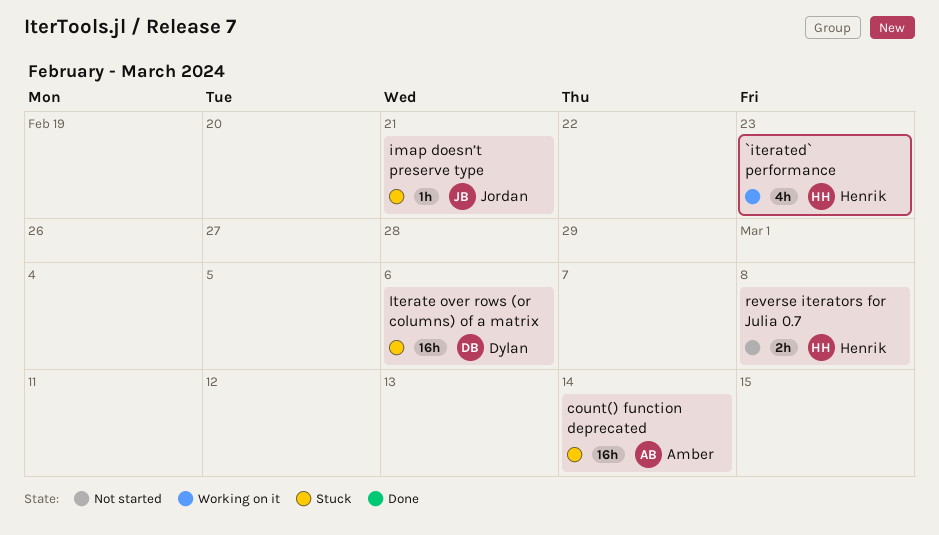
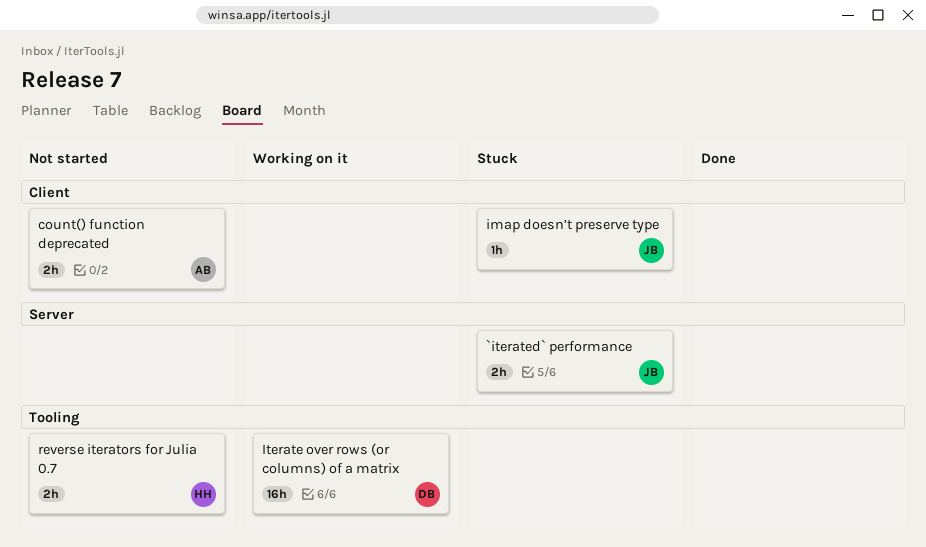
`iterated` performance, status: Working on it -> Stuck
`iterated` performance, owner: Henrik -> Jordan
`iterated` performance, estimate: 4h -> 2h
count() function deprecated, status: Stuck -> Not started
count() function deprecated, estimate: 16h -> 2h
Iterate over rows (or columns) of a matrix, status: Stuck -> Working on it

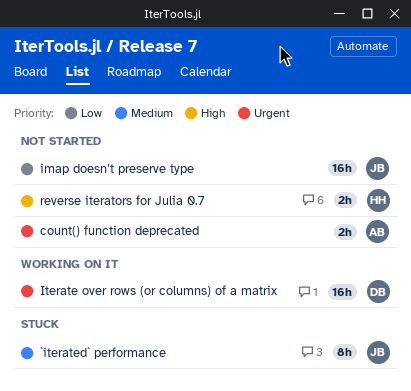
`iterated` performance, estimate: 2h -> 8h
imap doesn’t preserve type, status: Stuck -> Not started
imap doesn’t preserve type, estimate: 1h -> 16h

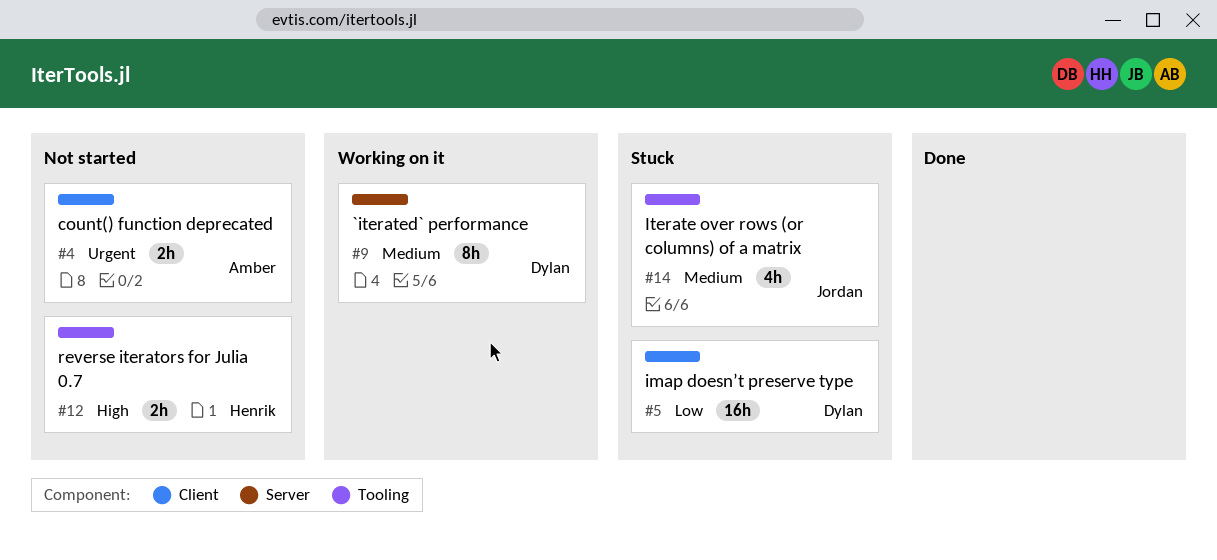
`iterated` performance, status: Stuck -> Working on it
`iterated` performance, owner: Jordan -> Dylan
imap doesn’t preserve type, status: Not started -> Stuck
imap doesn’t preserve type, owner: Jordan -> Dylan
Iterate over rows (or columns) of a matrix, status: Working on it -> Stuck
Iterate over rows (or columns) of a matrix, owner: Dylan -> Jordan
Iterate over rows (or columns) of a matrix, priority: Urgent -> Medium
Iterate over rows (or columns) of a matrix, estimate: 16h -> 4h

